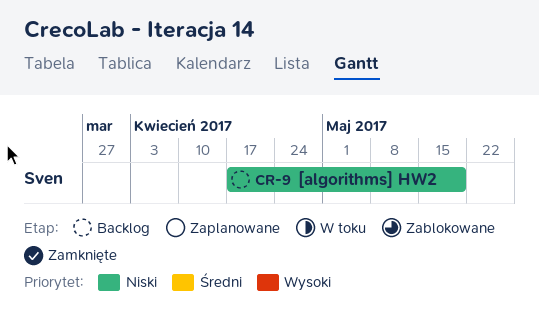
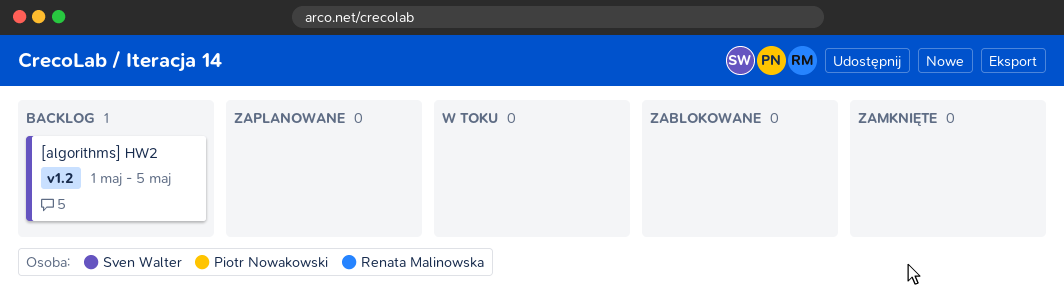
[algorithms] HW2, start: Apr 17 -> May 1
[algorithms] HW2, due: May 19 -> May 5

